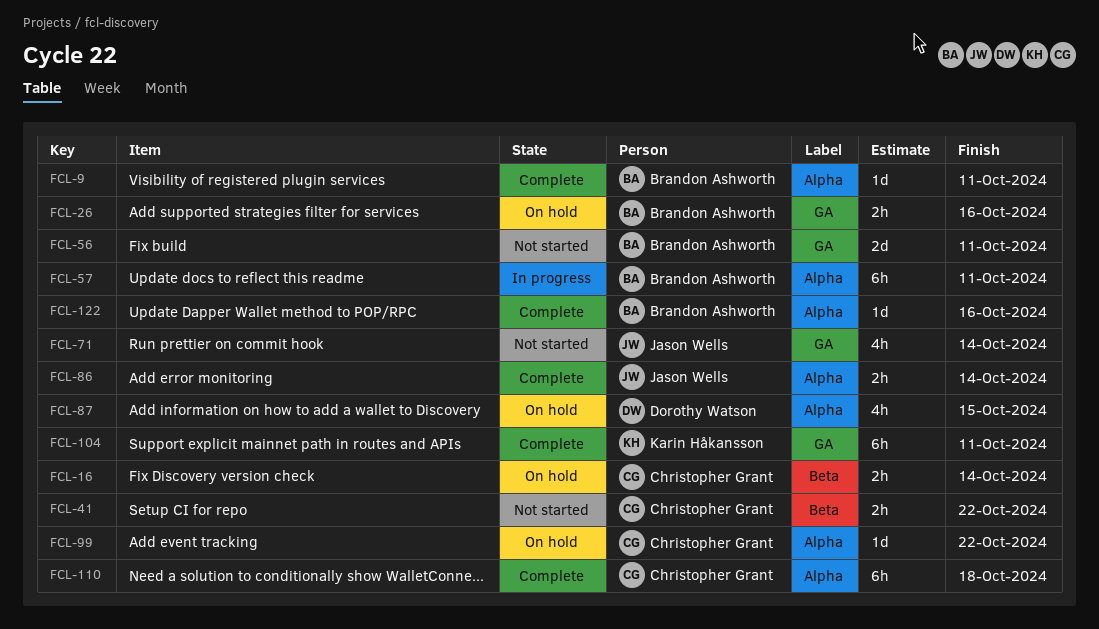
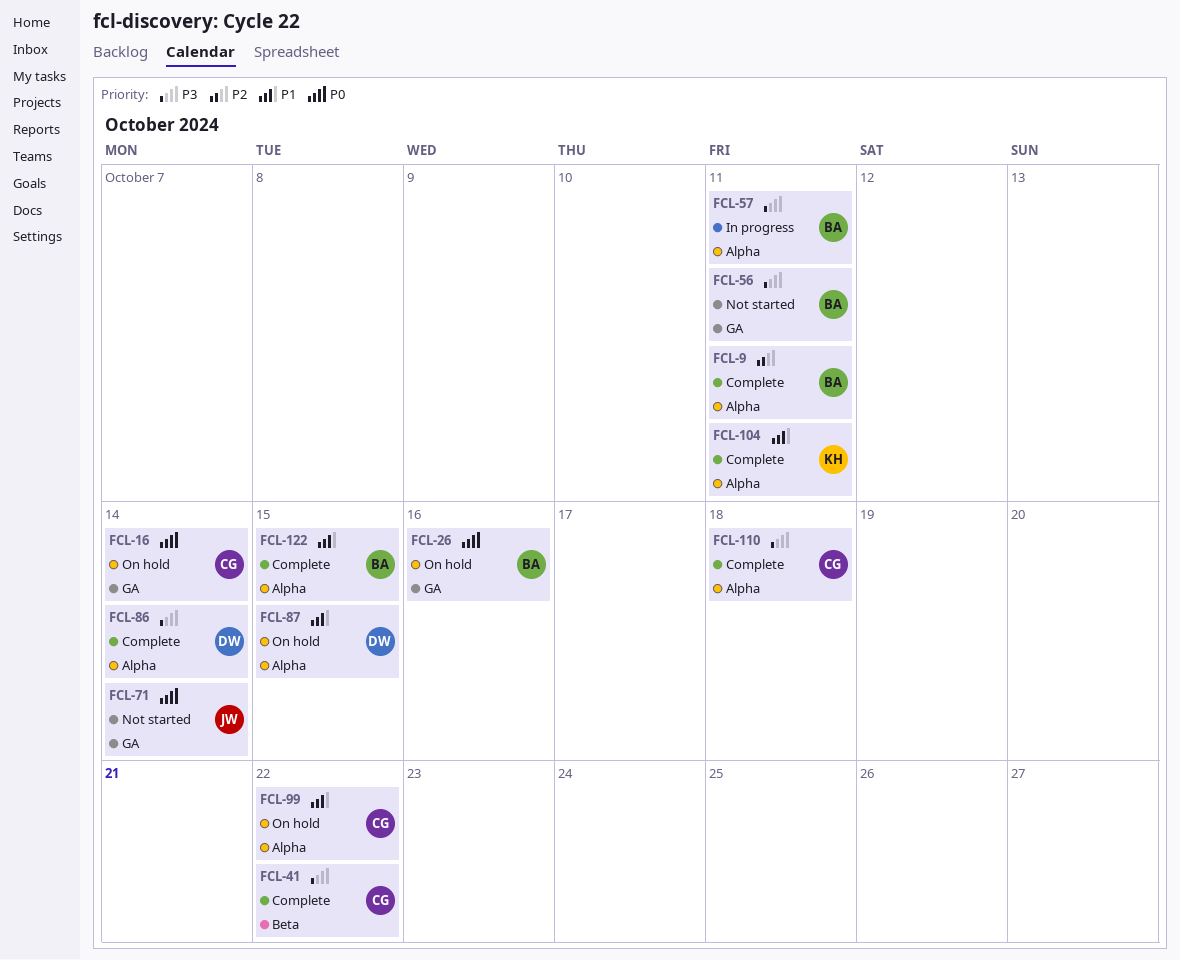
FCL-16, label: Beta -> GA
FCL-41, status: Not started -> Complete
FCL-86, owner: Jason Wells -> Dorothy Watson
FCL-104, label: GA -> Alpha
FCL-122, due: Oct 16 -> Oct 15

